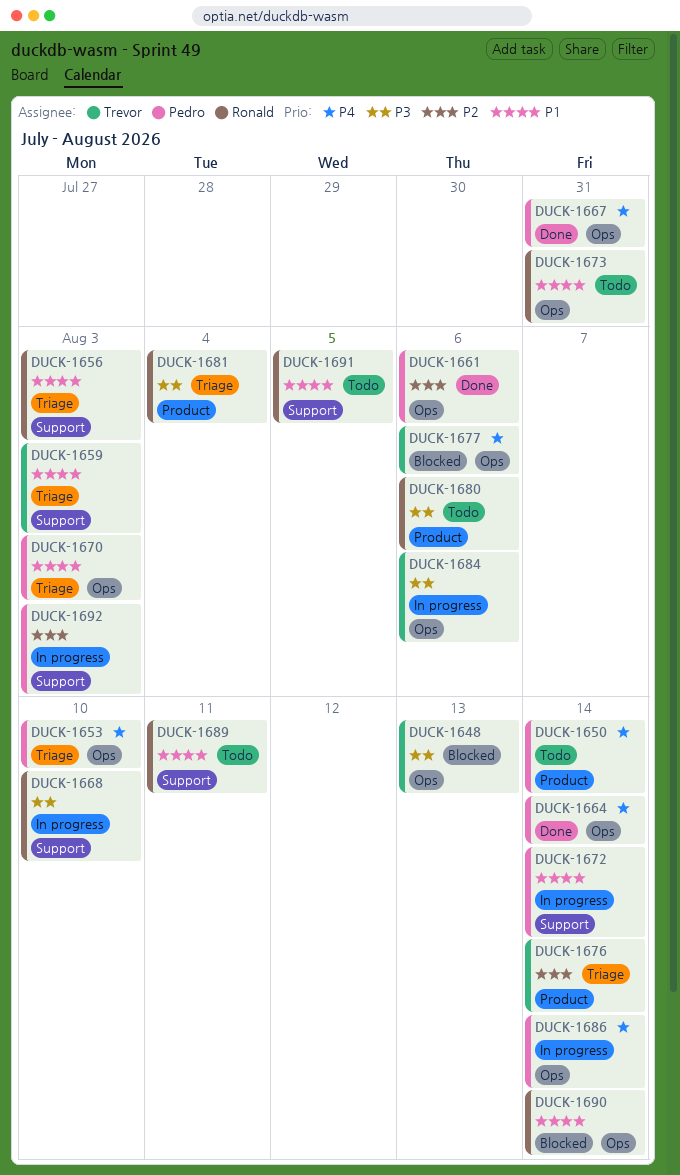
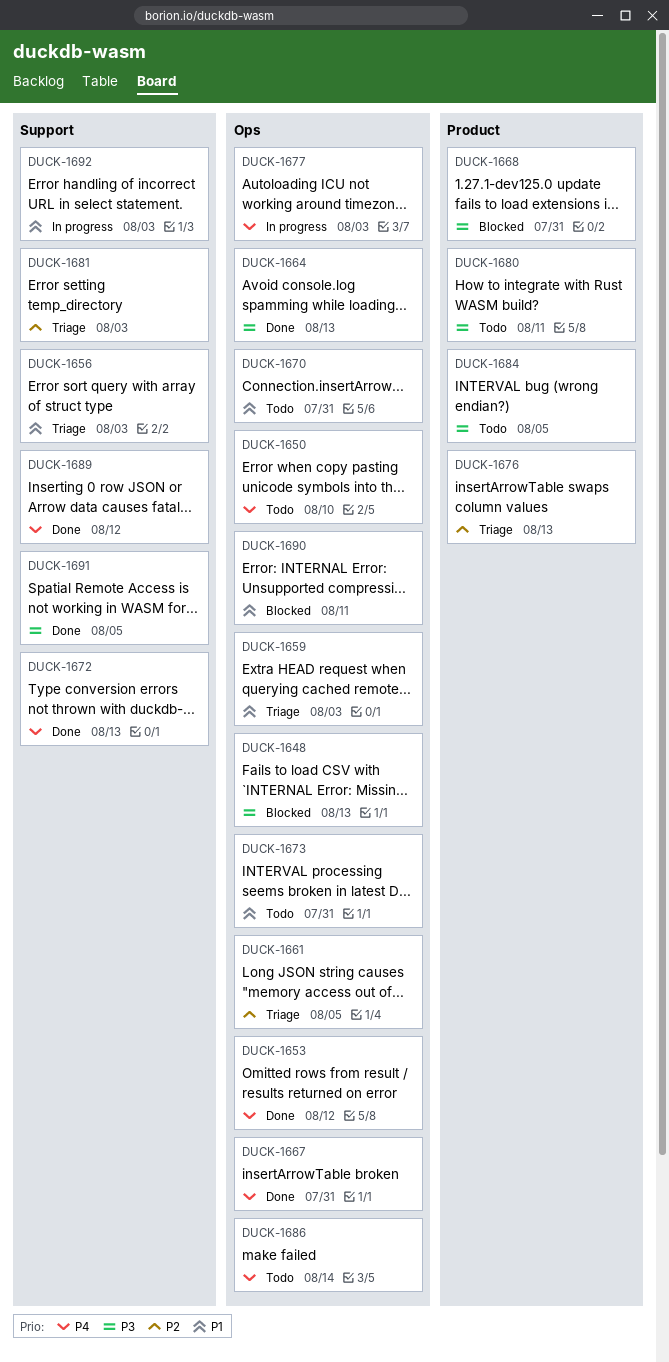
DUCK-1650, label: Product -> Ops
DUCK-1650, due: Aug 14 -> Aug 10
DUCK-1653, status: Triage -> Done
DUCK-1653, due: Aug 10 -> Aug 12
DUCK-1659, label: Support -> Ops
DUCK-1661, status: Done -> Triage
DUCK-1661, due: Aug 6 -> Aug 5
DUCK-1664, priority: P4 -> P3
DUCK-1664, due: Aug 14 -> Aug 13
DUCK-1668, status: In progress -> Blocked
DUCK-1668, label: Support -> Product
DUCK-1668, due: Aug 10 -> Jul 31
DUCK-1670, status: Triage -> Todo
DUCK-1670, due: Aug 3 -> Jul 31
DUCK-1672, status: In progress -> Done
DUCK-1672, priority: P1 -> P4
DUCK-1672, due: Aug 14 -> Aug 13
DUCK-1676, due: Aug 14 -> Aug 13
DUCK-1677, status: Blocked -> In progress
DUCK-1677, due: Aug 6 -> Aug 3
DUCK-1680, due: Aug 6 -> Aug 11
DUCK-1681, priority: P3 -> P2
DUCK-1681, label: Product -> Support
DUCK-1681, due: Aug 4 -> Aug 3
DUCK-1684, status: In progress -> Todo
DUCK-1684, label: Ops -> Product
DUCK-1684, due: Aug 6 -> Aug 5
DUCK-1686, status: In progress -> Todo
DUCK-1689, status: Todo -> Done
DUCK-1689, priority: P1 -> P4
DUCK-1689, due: Aug 11 -> Aug 12
DUCK-1690, due: Aug 14 -> Aug 11
DUCK-1691, status: Todo -> Done
DUCK-1691, priority: P1 -> P3
DUCK-1692, priority: P2 -> P1

